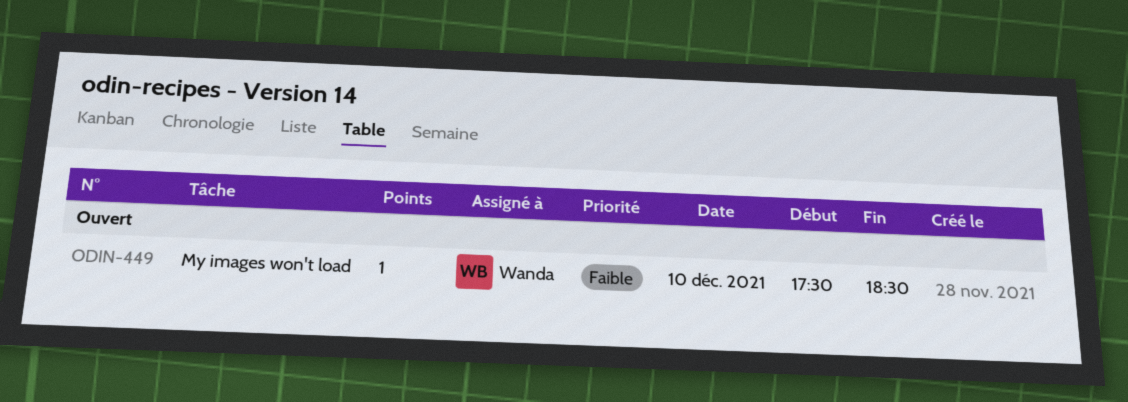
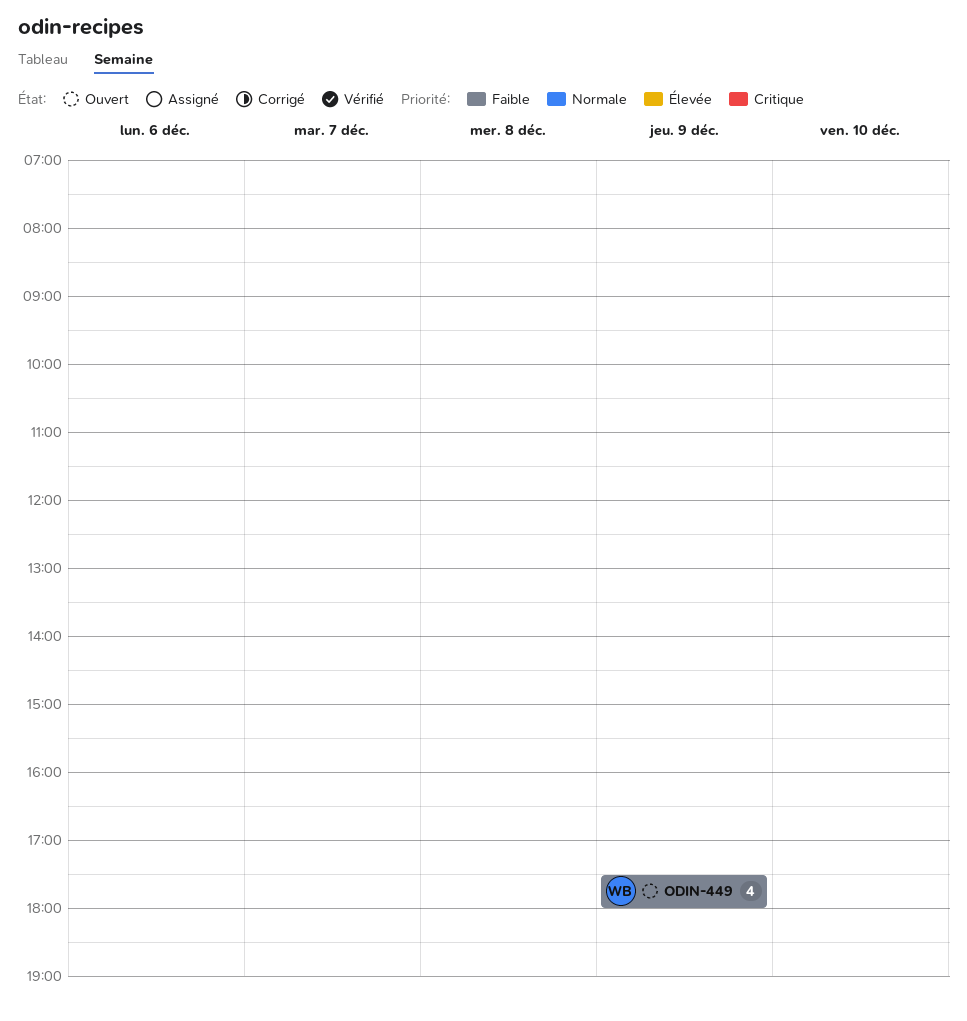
ODIN-449, estimate: 1 -> 4
ODIN-449, day: Dec 10 -> Dec 9
ODIN-449, ends: 18:30 -> 18:00

